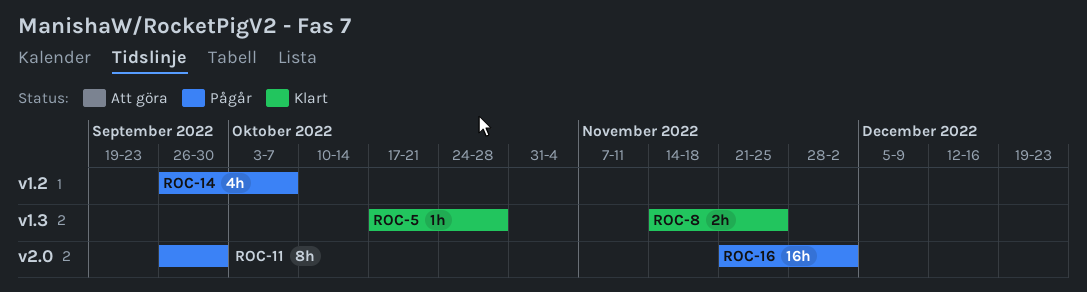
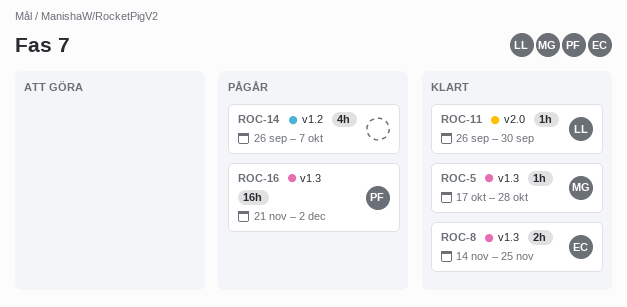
ROC-11, status: Pågår -> Klart
ROC-11, estimate: 8h -> 1h
ROC-16, label: v2.0 -> v1.3

